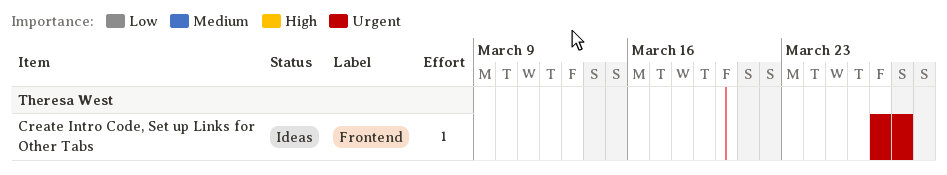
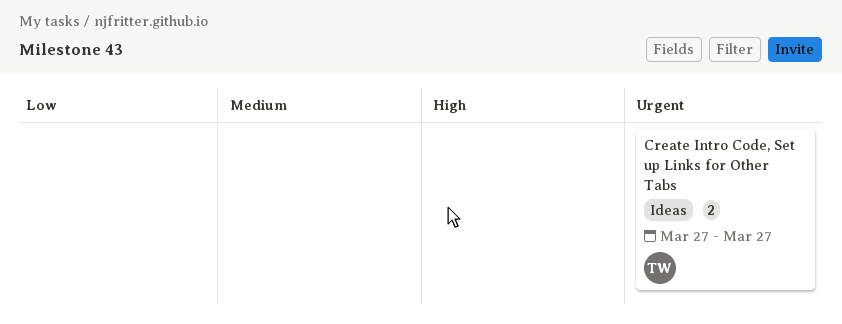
Create Intro Code, Set up Links for Other Tabs, estimate: 1 -> 2
Create Intro Code, Set up Links for Other Tabs, due: Mar 28 -> Mar 27

